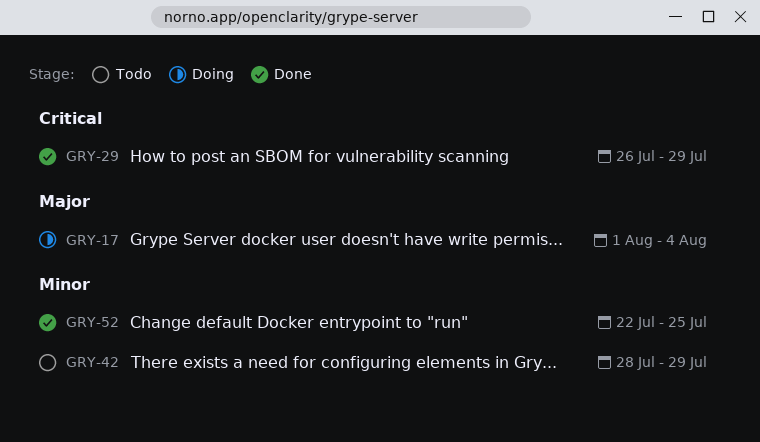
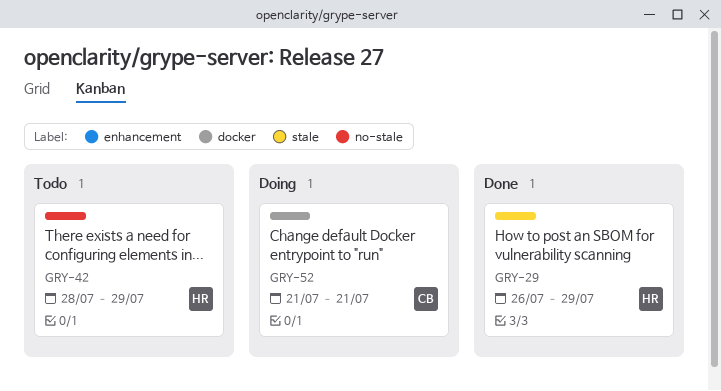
GRY-17: present -> none
GRY-52, status: Done -> Doing
GRY-52, start: Jul 22 -> Jul 21
GRY-52, due: Jul 25 -> Jul 21

